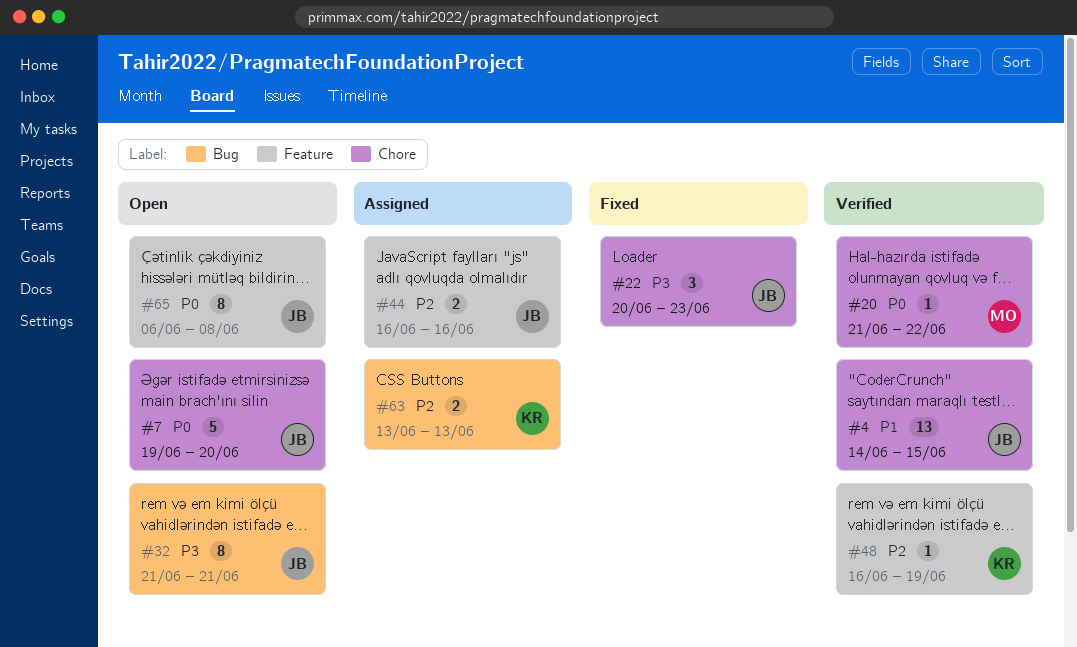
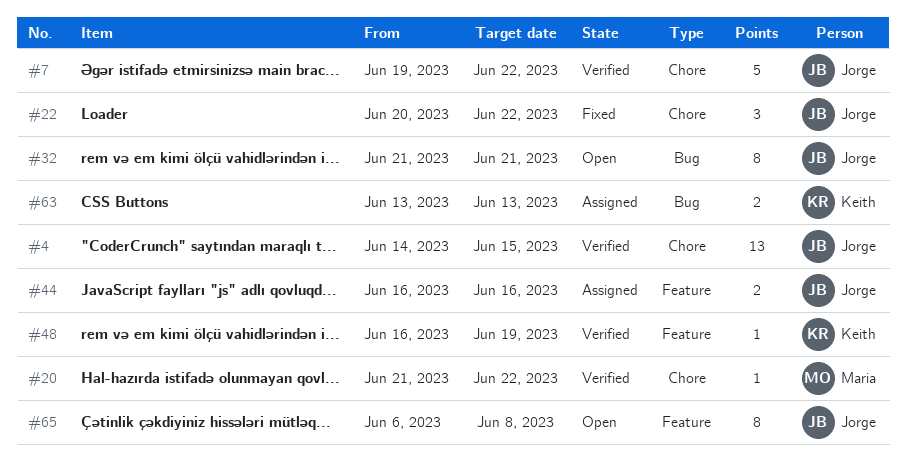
#7, status: Open -> Verified
#7, due: Jun 20 -> Jun 22
#22, due: Jun 23 -> Jun 22

